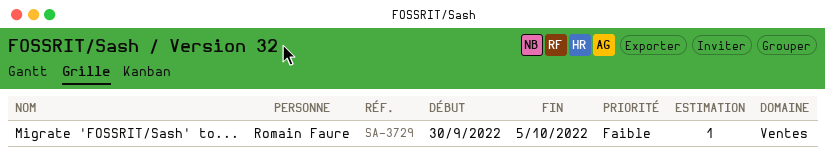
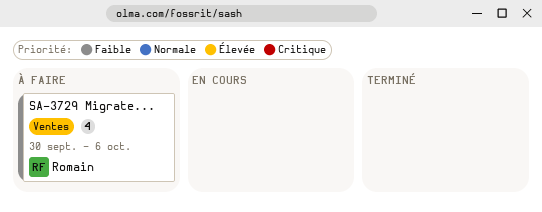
SA-3729, estimate: 1 -> 4
SA-3729, due: Oct 5 -> Oct 6

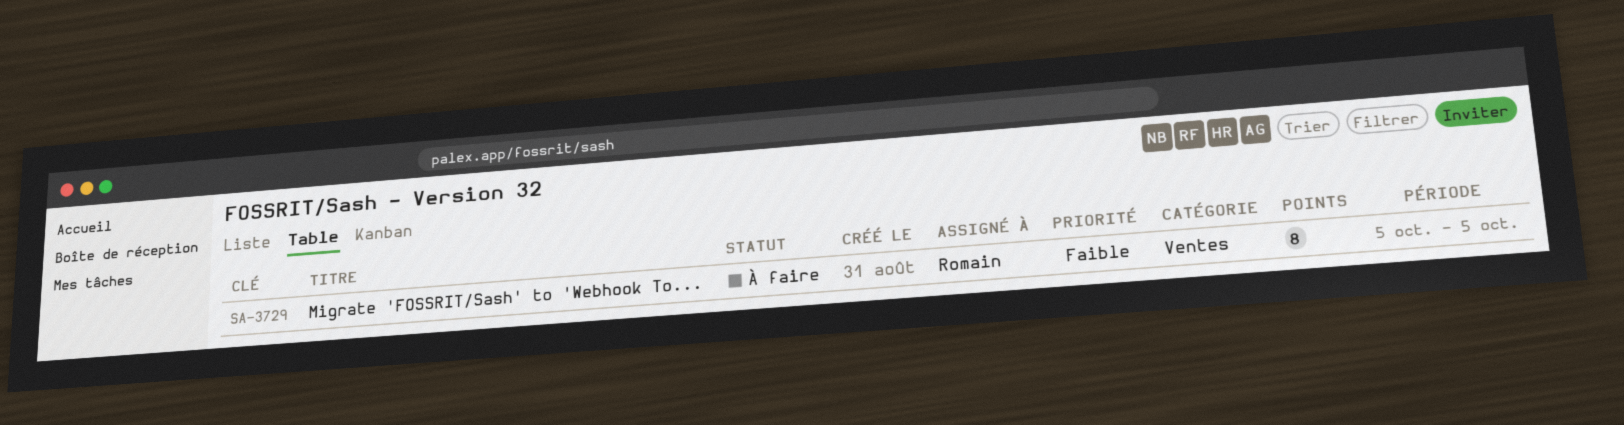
SA-3729, estimate: 4 -> 8
SA-3729, start: Sep 30 -> Oct 5
SA-3729, due: Oct 6 -> Oct 5

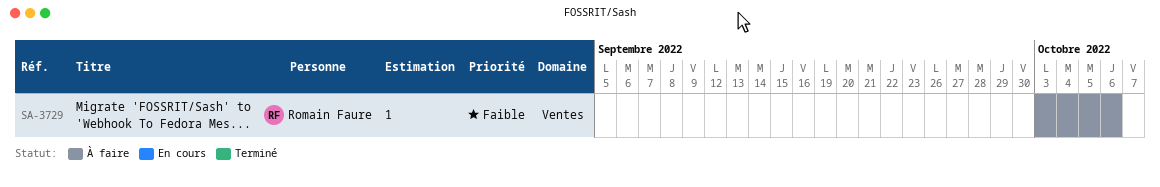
SA-3729, estimate: 8 -> 1
SA-3729, start: Oct 5 -> Oct 3
SA-3729, due: Oct 5 -> Oct 6

